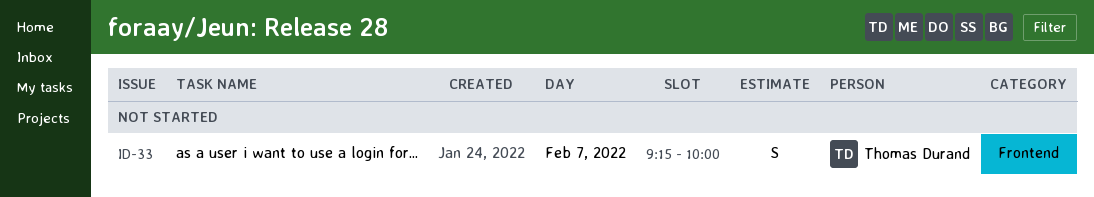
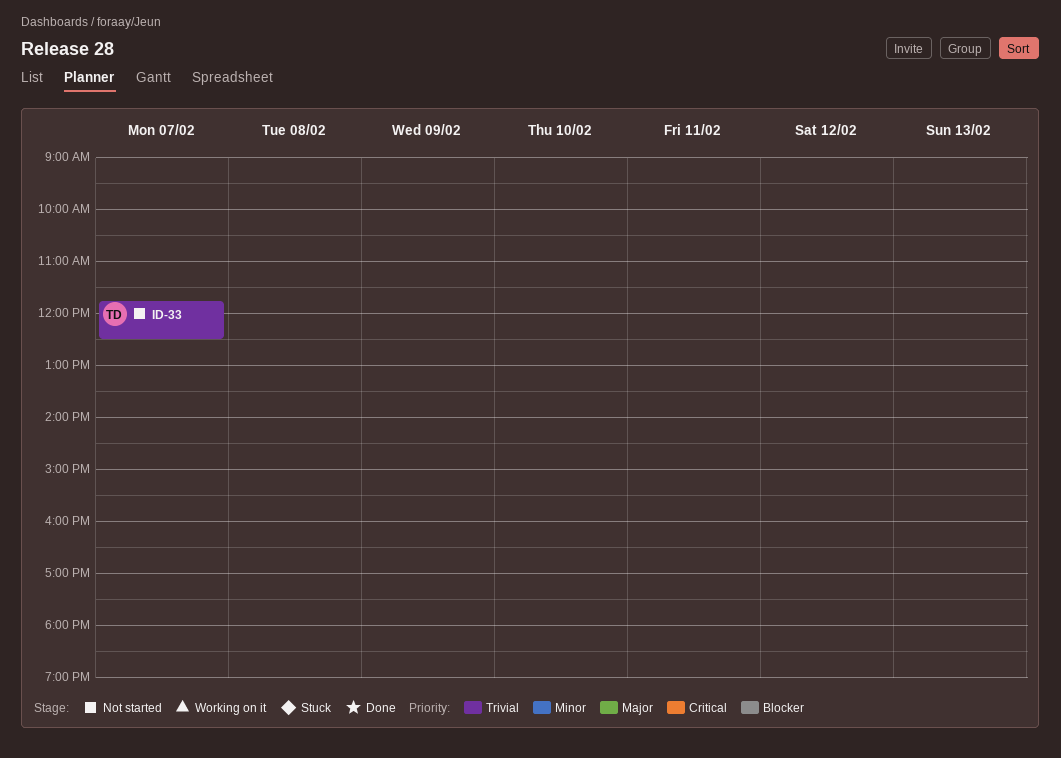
ID-33, begins: 09:15 -> 11:45
ID-33, ends: 10:00 -> 12:30

